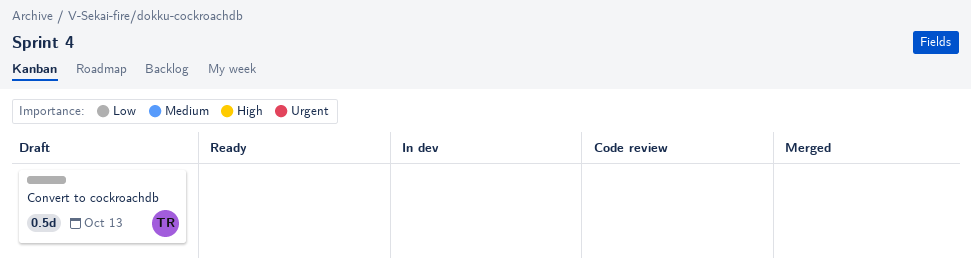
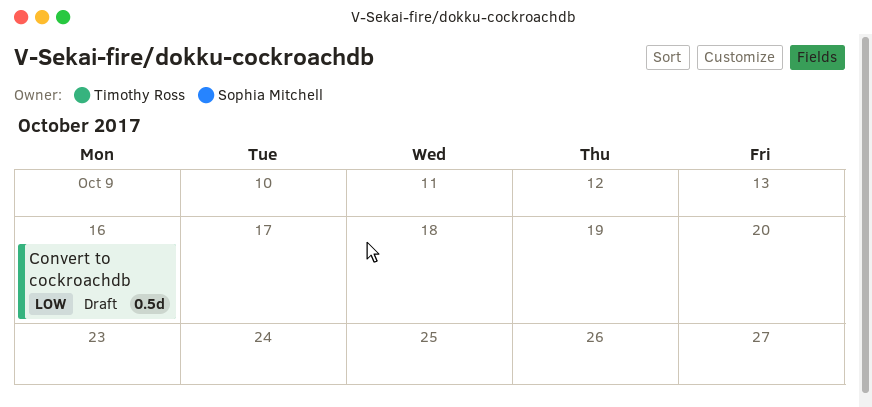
Convert to cockroachdb, due: Oct 13 -> Oct 16

